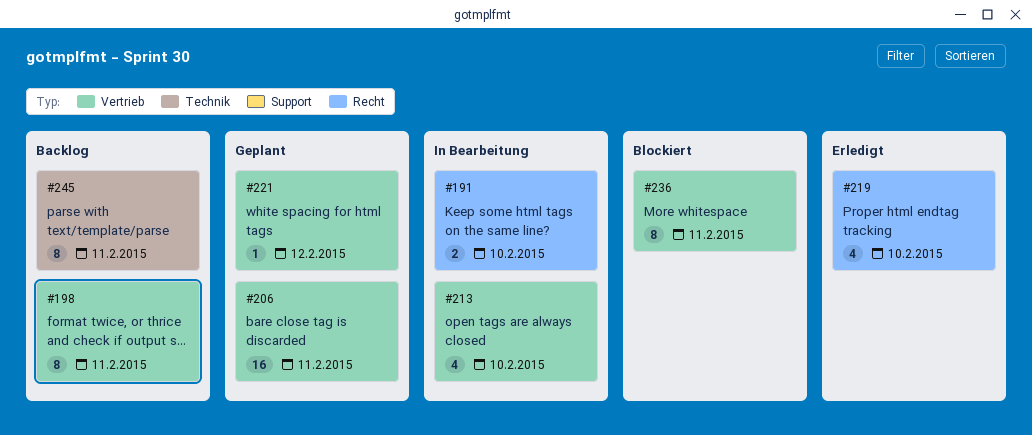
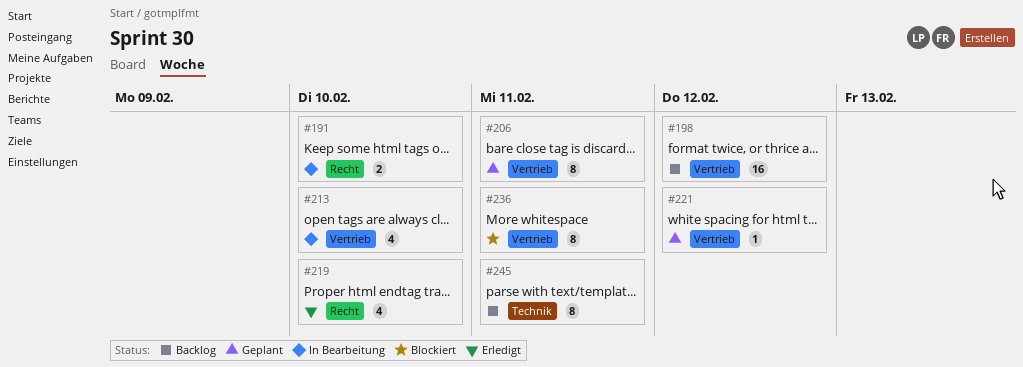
#198, estimate: 8 -> 16
#198, due: Feb 11 -> Feb 12
#206, estimate: 16 -> 8

